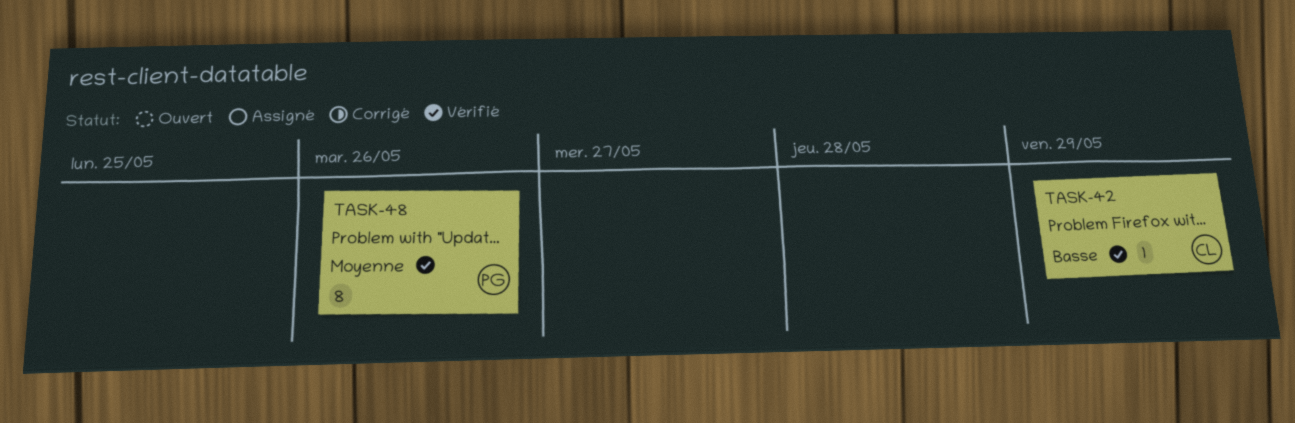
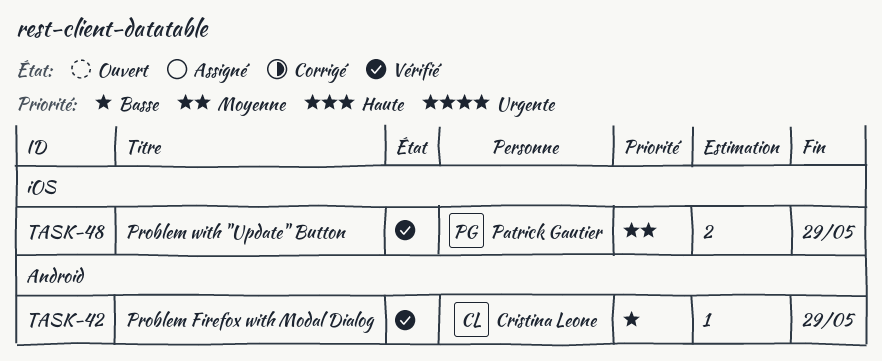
TASK-48, estimate: 8 -> 2
TASK-48, due: May 26 -> May 29

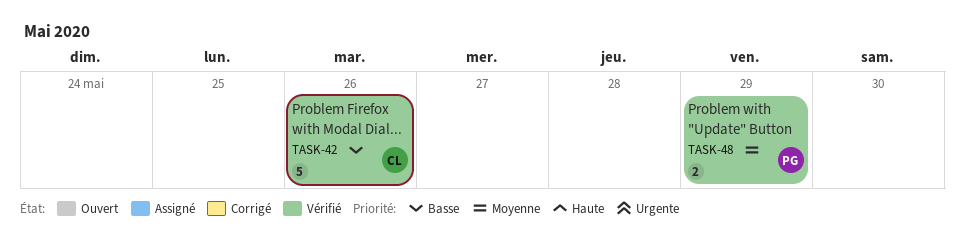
TASK-42, estimate: 1 -> 5
TASK-42, due: May 29 -> May 26

